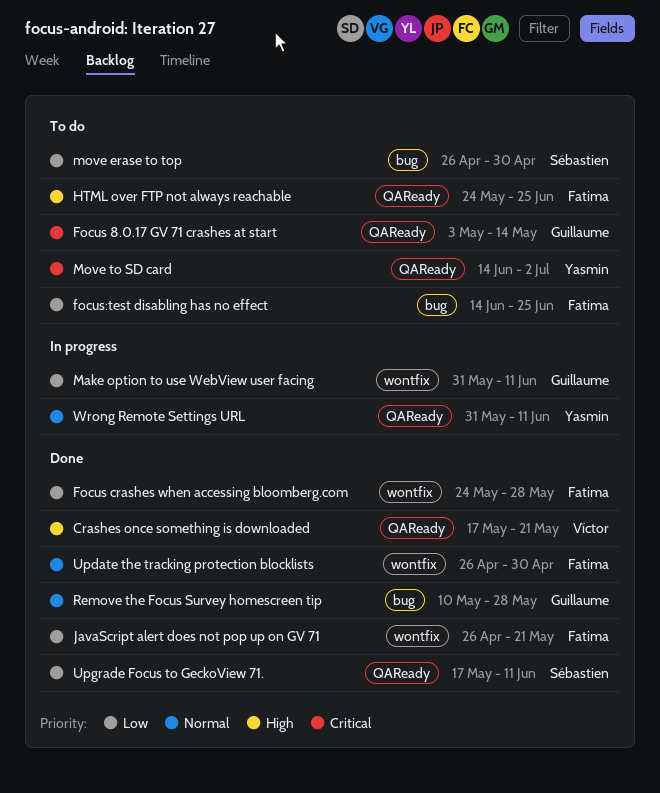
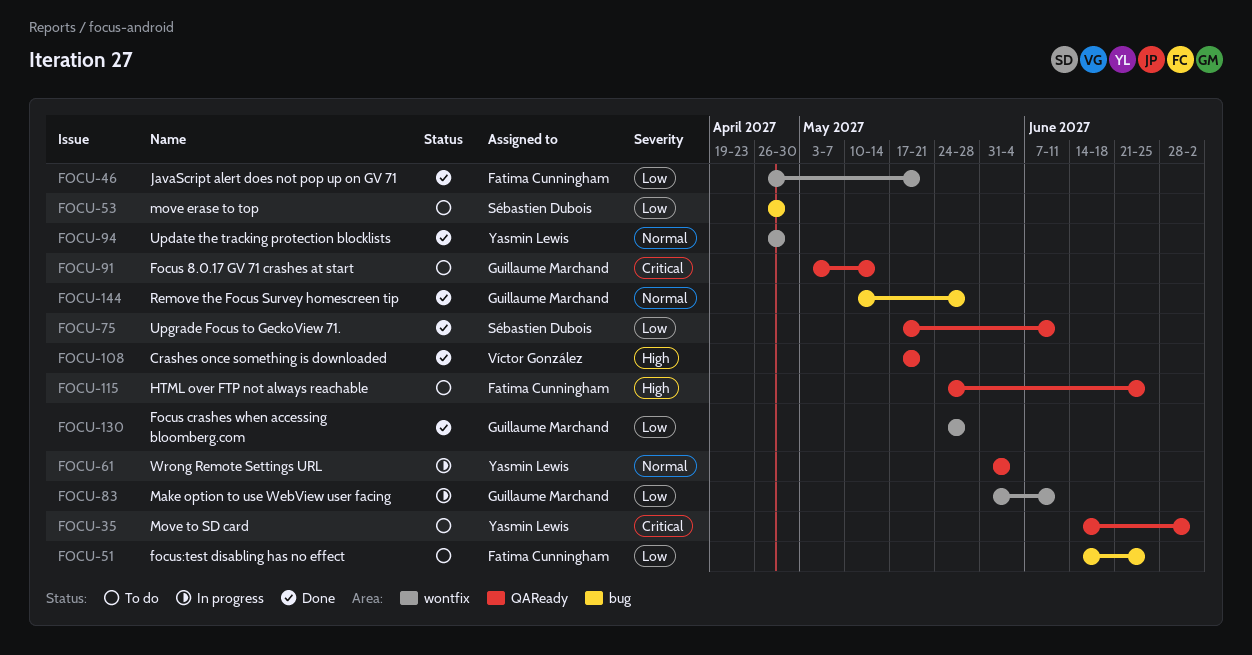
Focus crashes when accessing bloomberg.com, owner: Fatima Cunningham -> Guillaume Marchand
Update the tracking protection blocklists, owner: Fatima Cunningham -> Yasmin Lewis
Wrong Remote Settings URL, due: Jun 11 -> Jun 4

